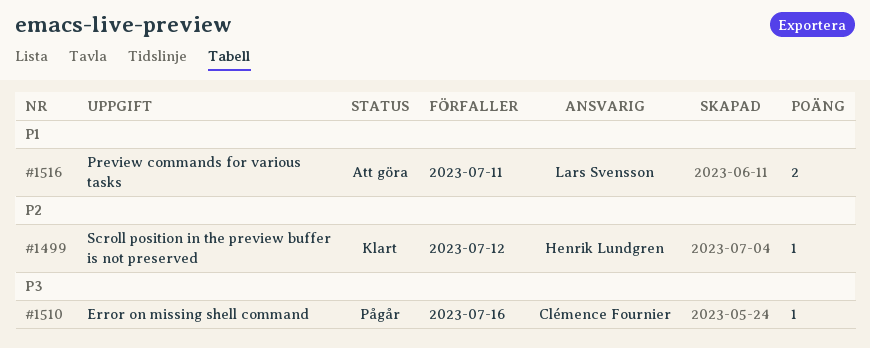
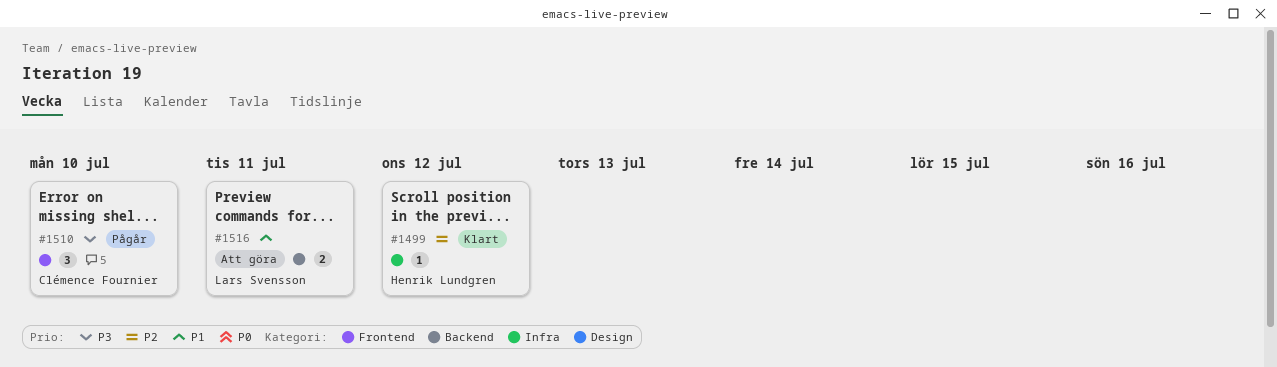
#1510, estimate: 1 -> 3
#1510, due: Jul 16 -> Jul 10

